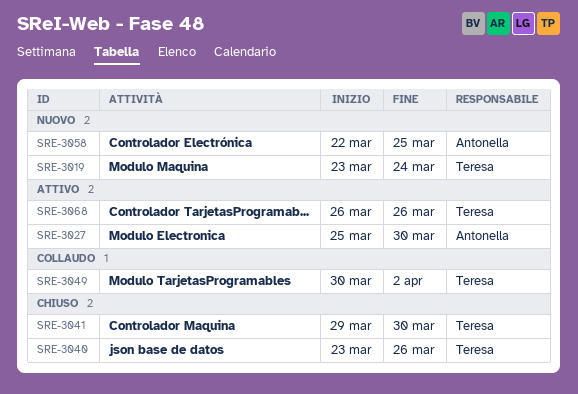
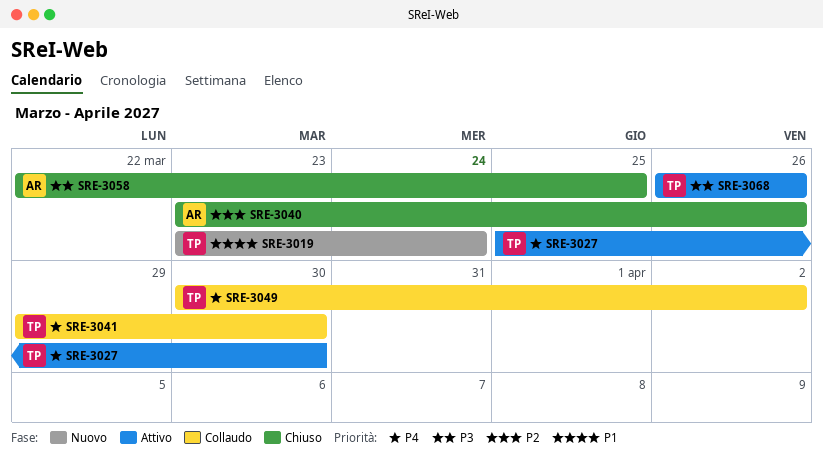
SRE-3027, owner: Antonella -> Teresa
SRE-3040, owner: Teresa -> Antonella
SRE-3041, status: Chiuso -> Collaudo
SRE-3058, status: Nuovo -> Chiuso

